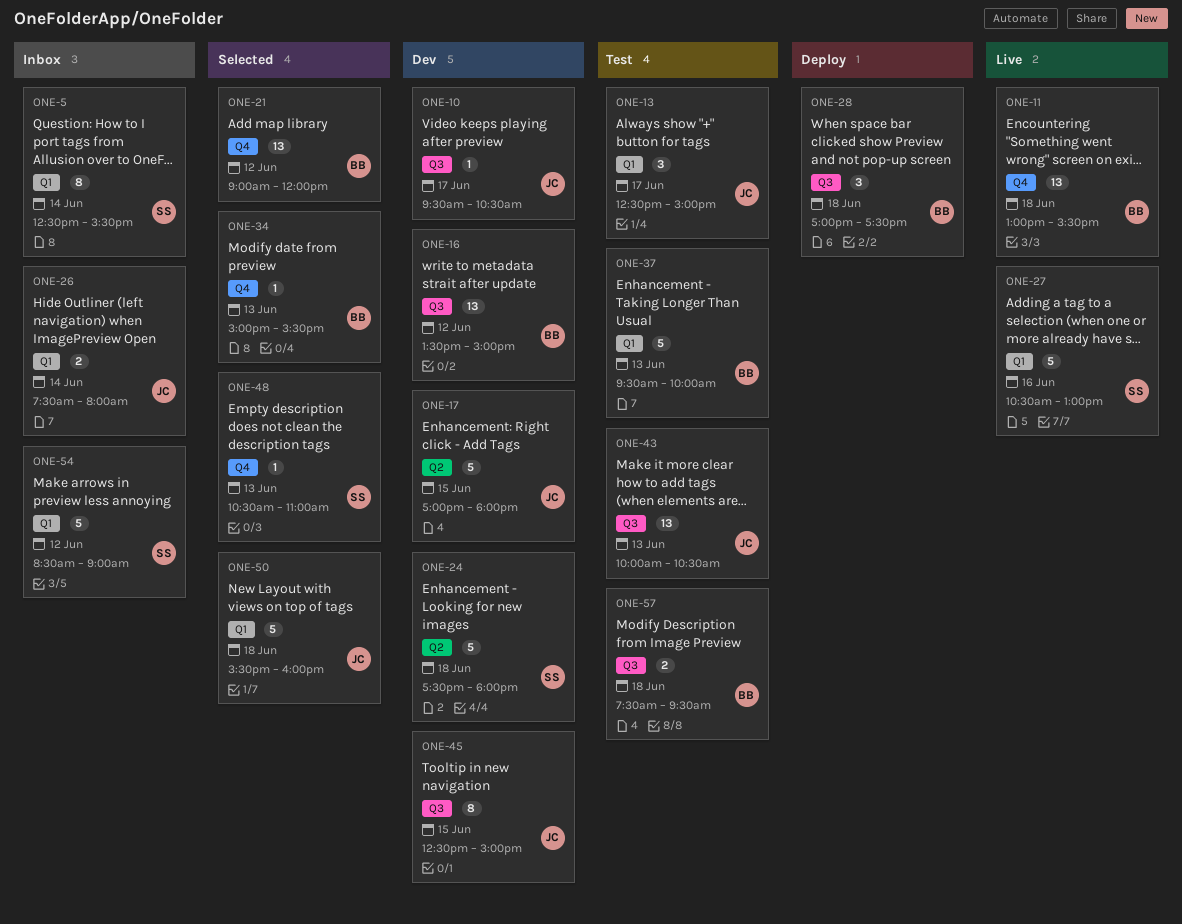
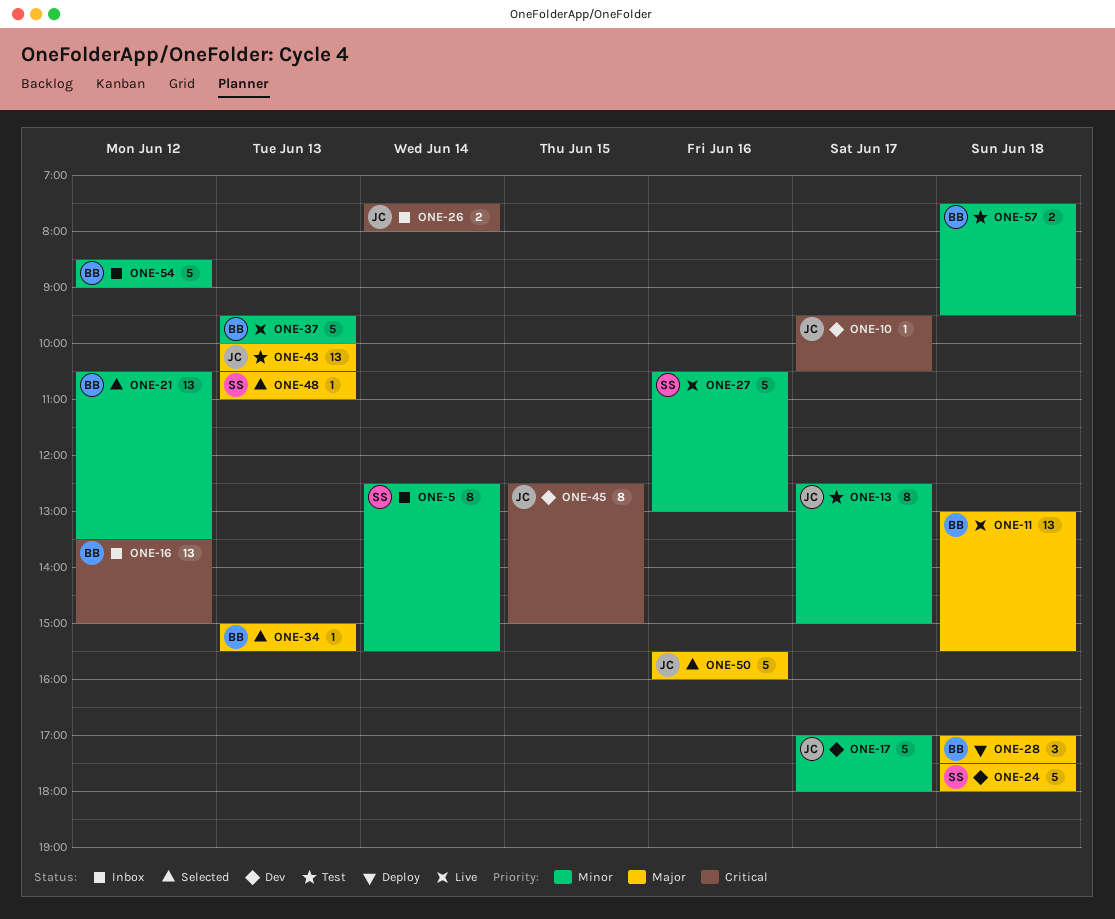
ONE-13, estimate: 3 -> 8
ONE-16, status: Dev -> Inbox
ONE-17, day: Jun 15 -> Jun 17
ONE-21, begins: 09:00 -> 10:30
ONE-21, ends: 12:00 -> 13:30
ONE-37, status: Test -> Live
ONE-50, day: Jun 18 -> Jun 16
ONE-54, owner: SS -> BB

